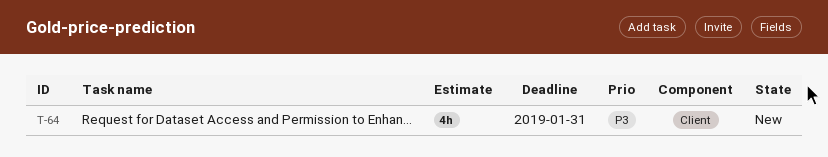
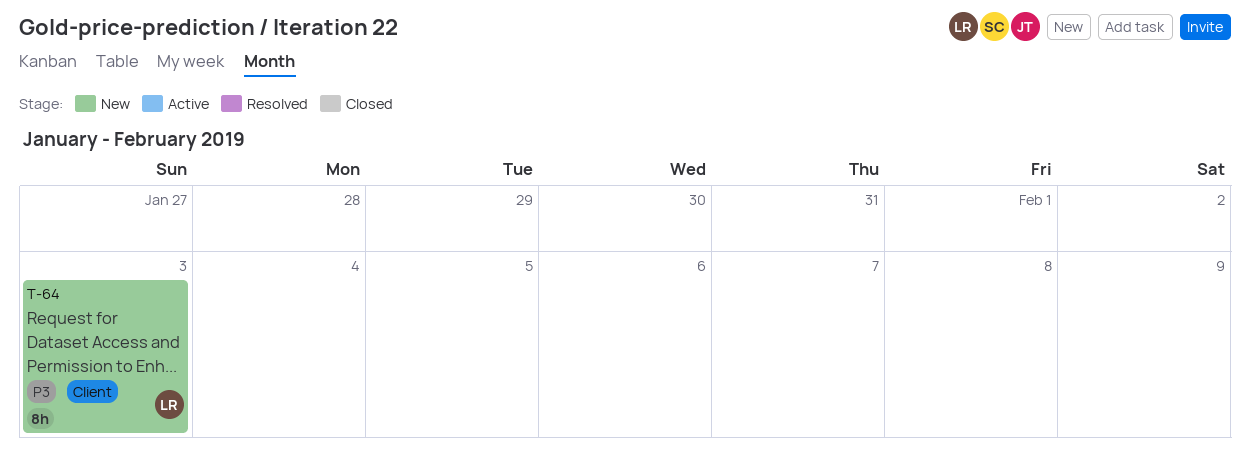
T-64, estimate: 4h -> 8h
T-64, due: Jan 31 -> Feb 3

